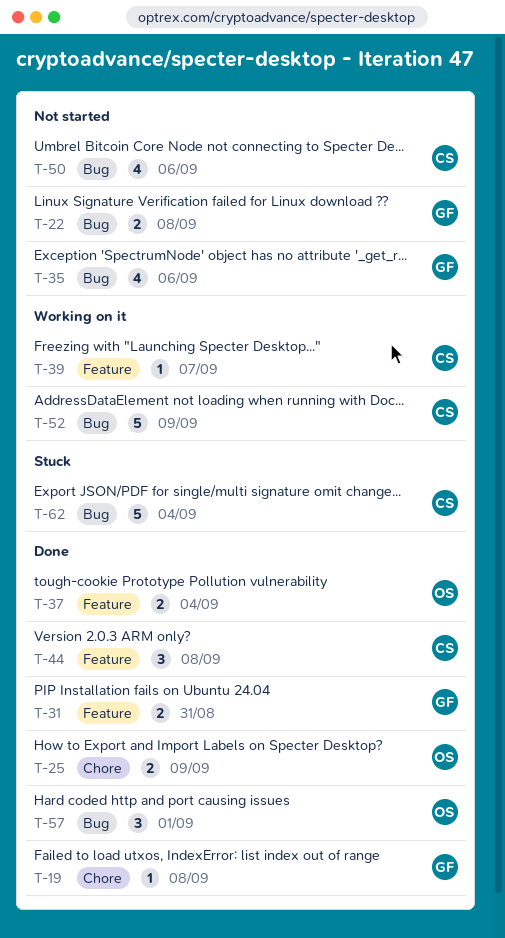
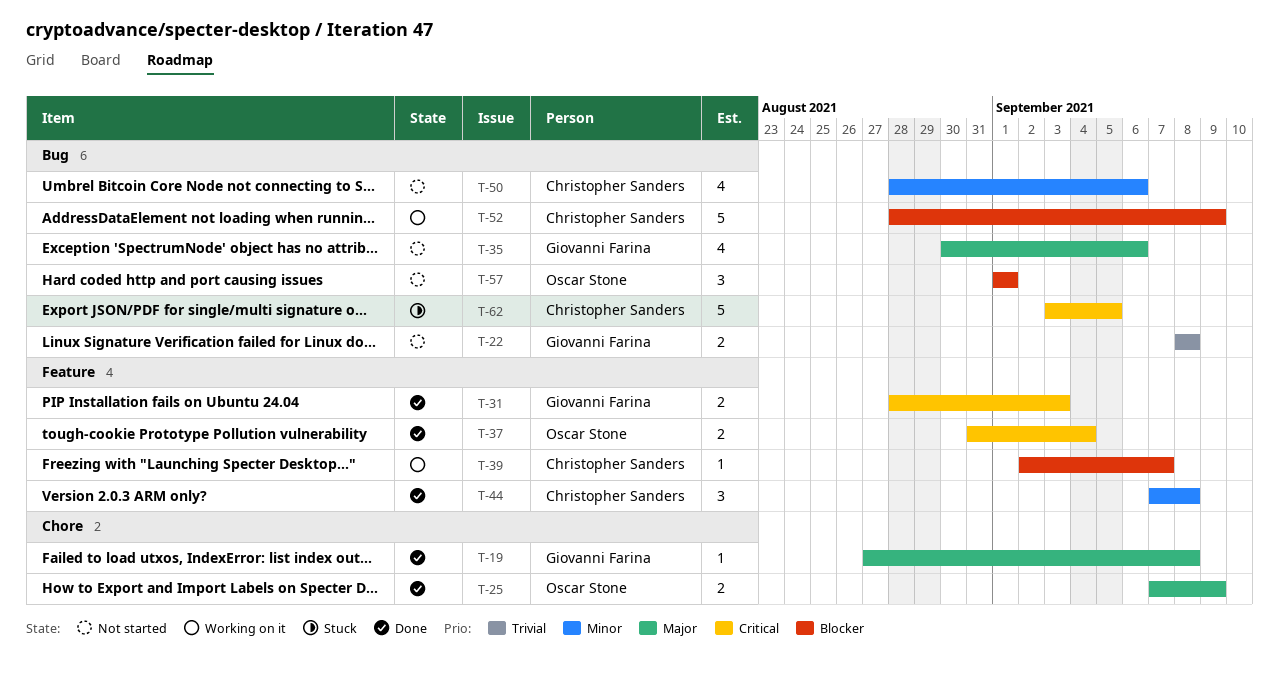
T-31, due: Aug 31 -> Sep 3
T-57, status: Done -> Not started
T-62, due: Sep 4 -> Sep 5

